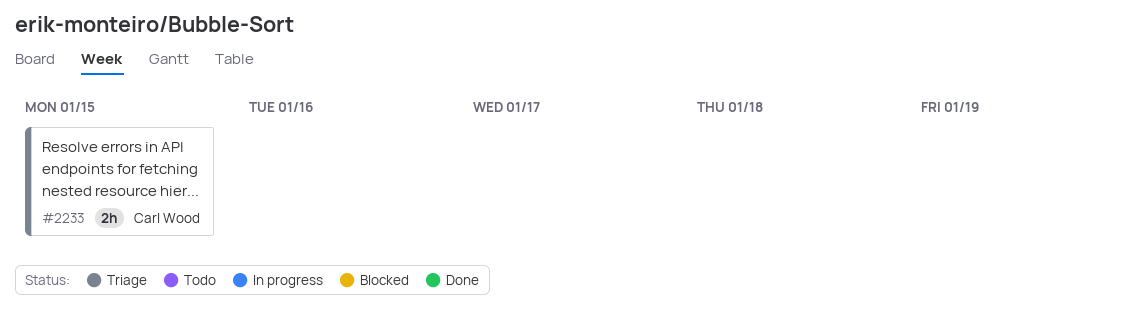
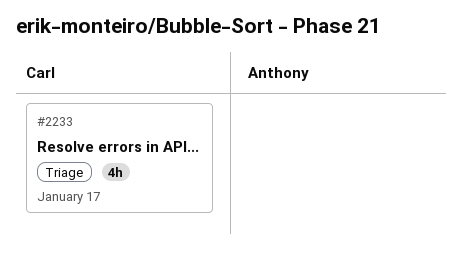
#2233, estimate: 2h -> 4h
#2233, due: Jan 15 -> Jan 17

